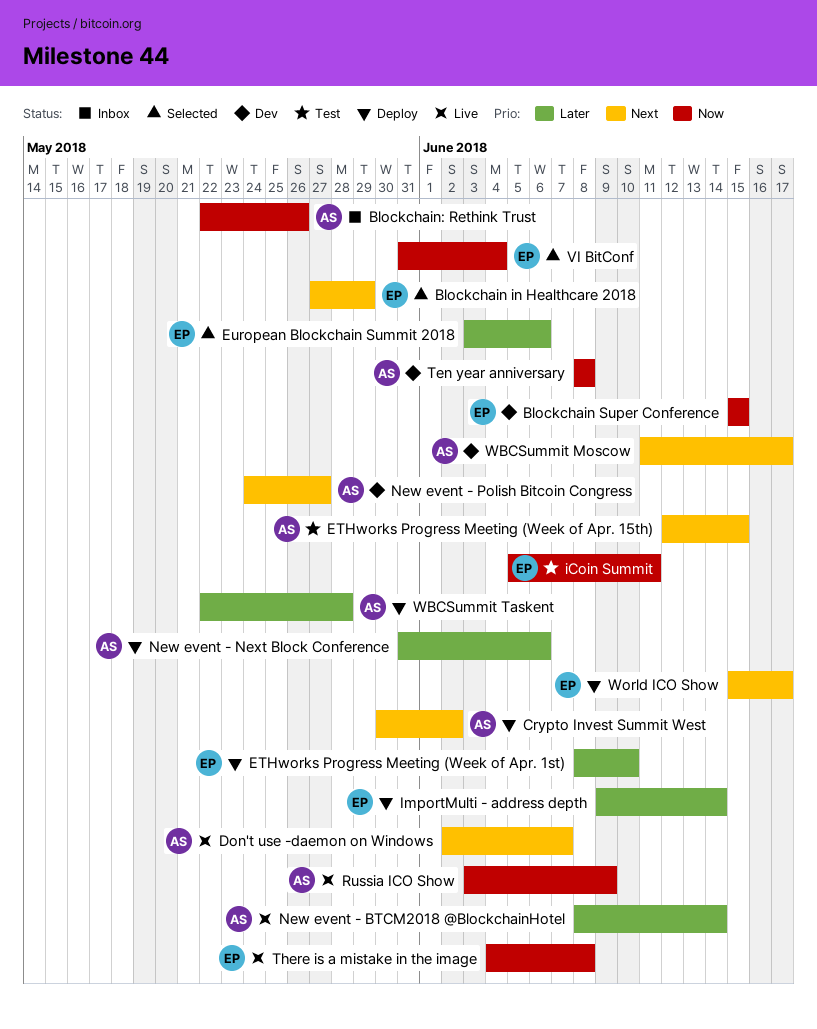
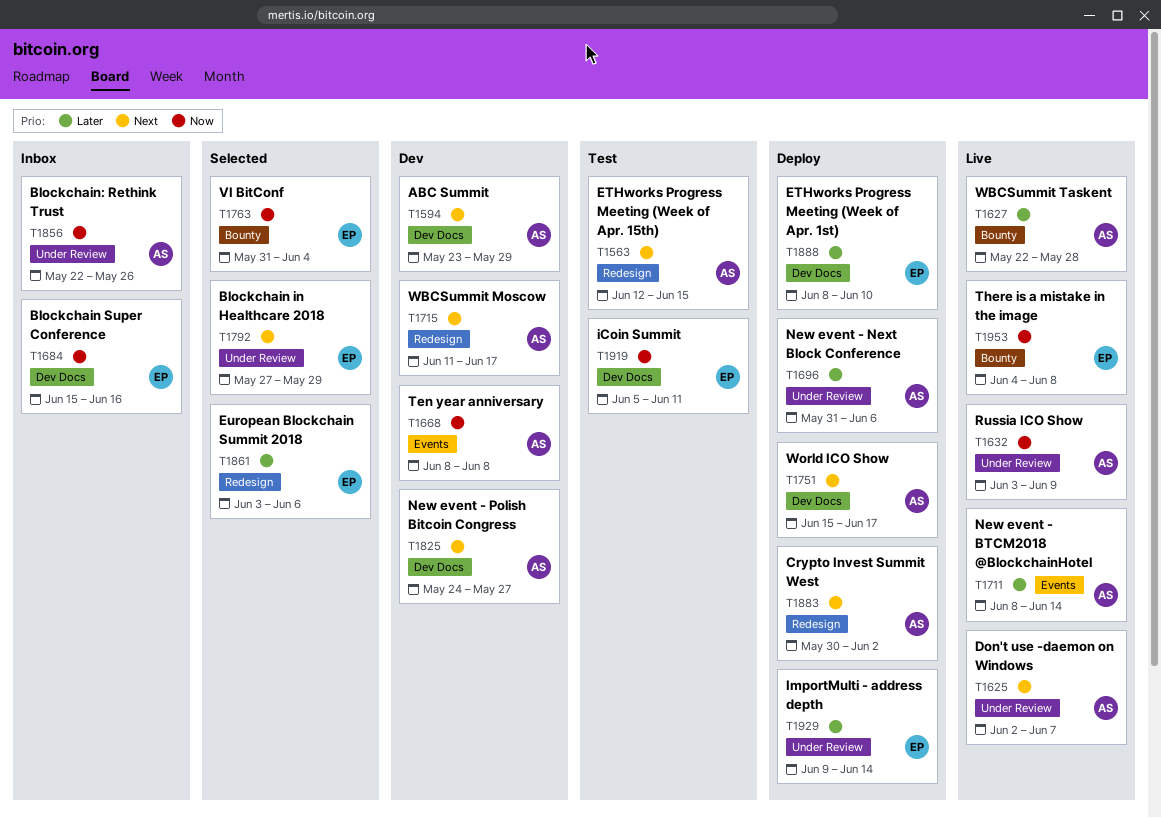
ABC Summit: none -> present
Blockchain Super Conference, status: Dev -> Inbox
Blockchain Super Conference, due: Jun 15 -> Jun 16
WBCSummit Taskent, status: Deploy -> Live
World ICO Show, owner: EP -> AS

